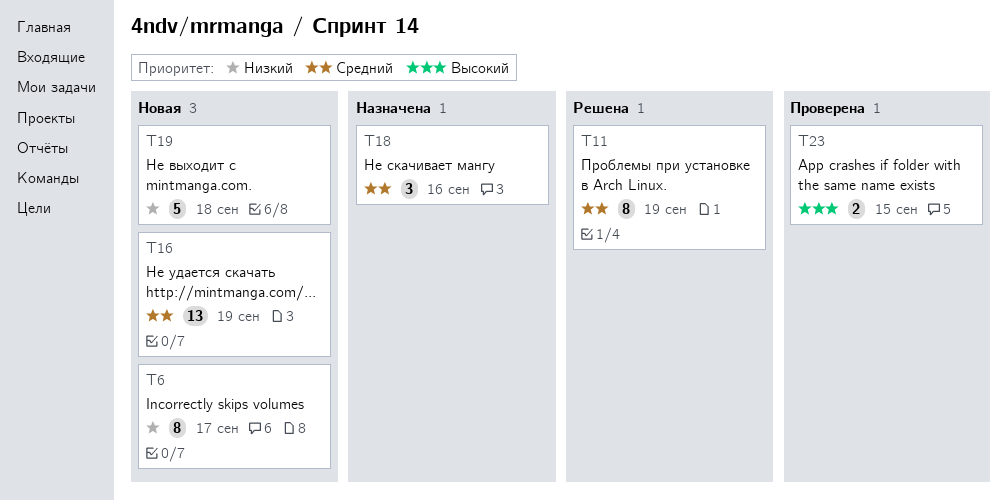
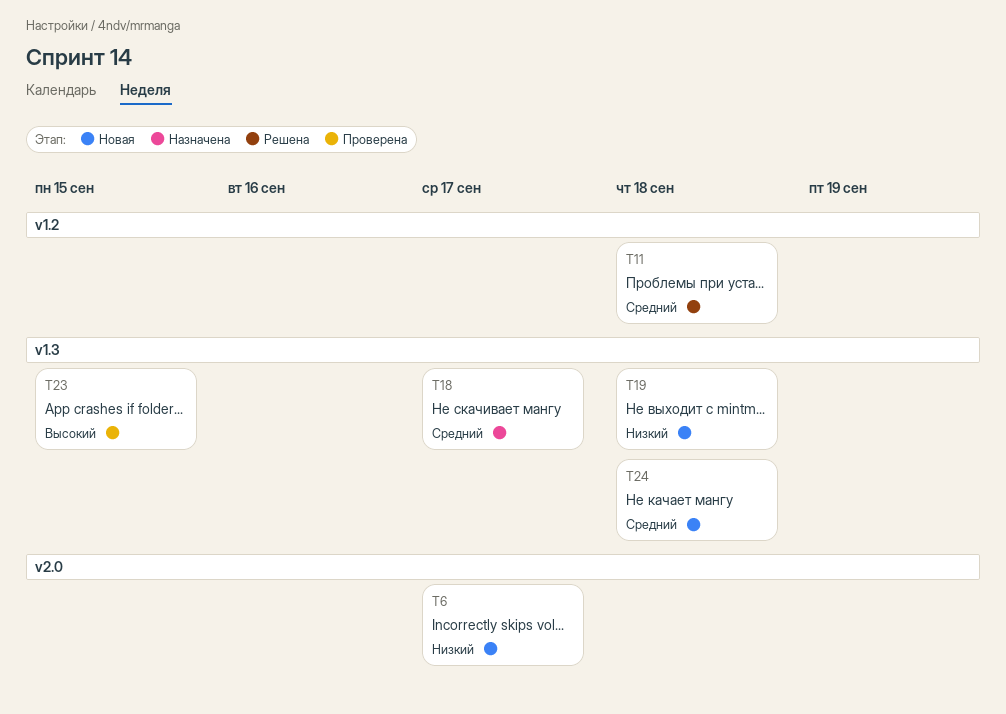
T11, due: Sep 19 -> Sep 18
T16: present -> none
T18, due: Sep 16 -> Sep 17
T24: none -> present

